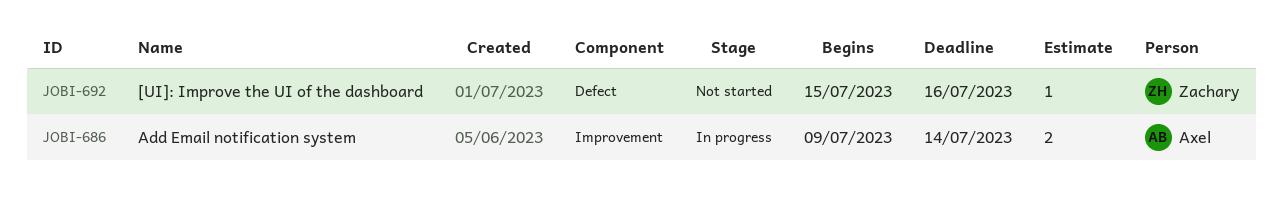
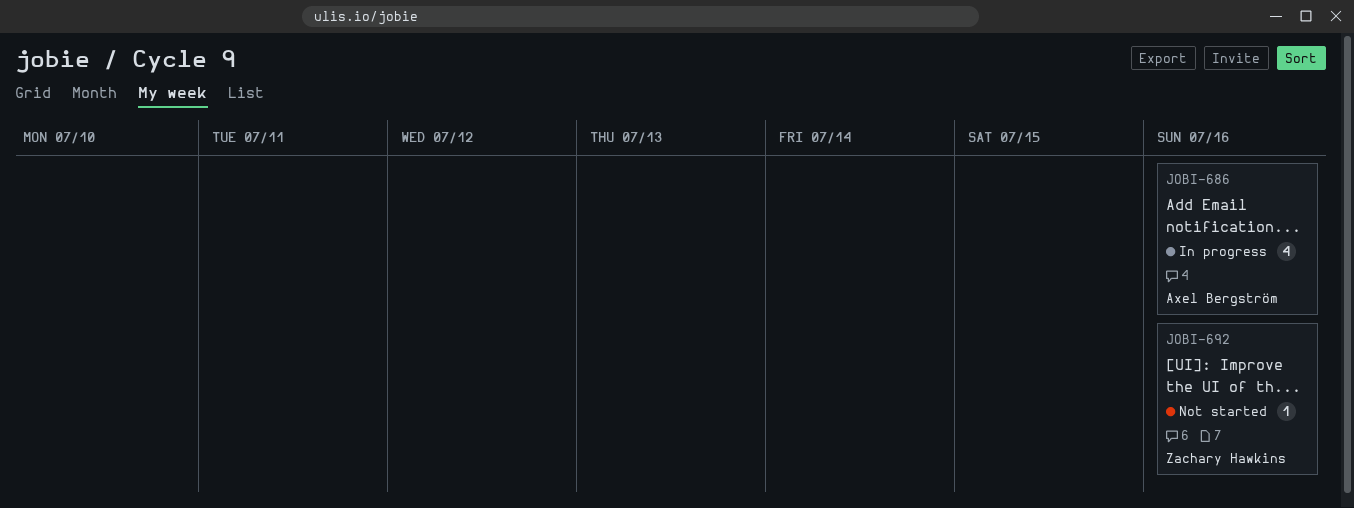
JOBI-686, estimate: 2 -> 4
JOBI-686, due: Jul 14 -> Jul 16

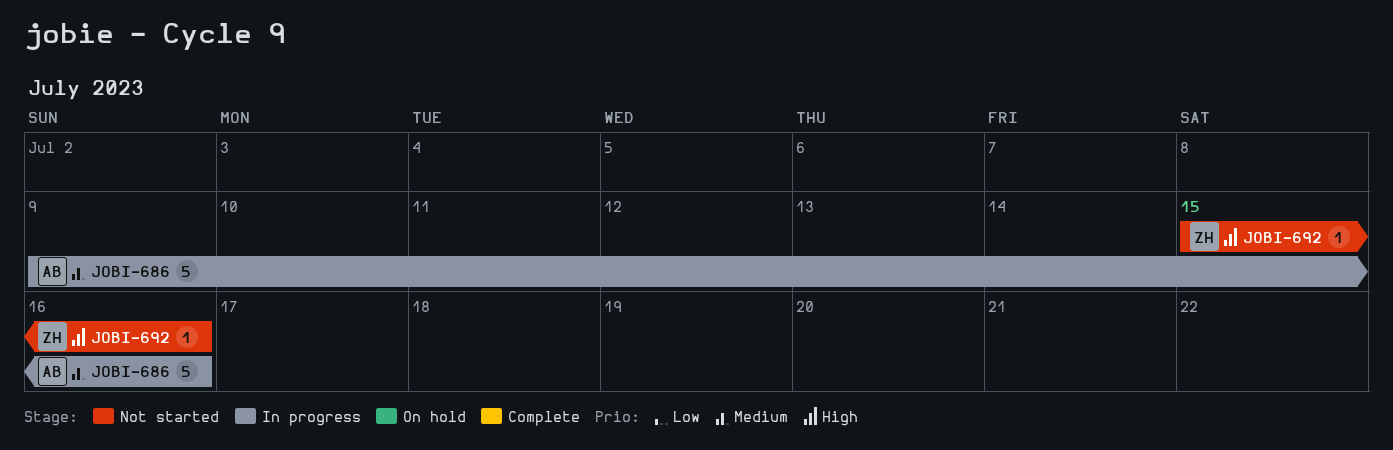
JOBI-686, estimate: 4 -> 5

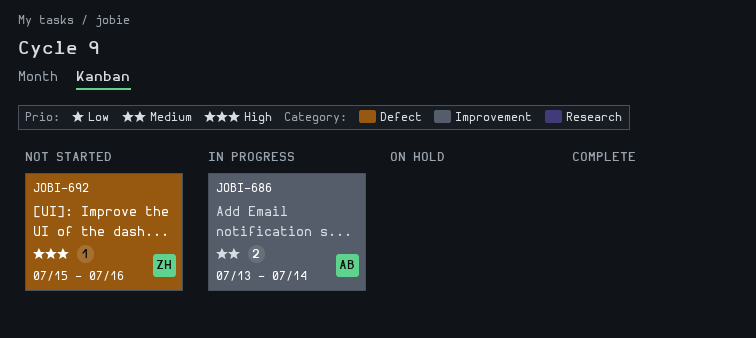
JOBI-686, estimate: 5 -> 2
JOBI-686, start: Jul 9 -> Jul 13
JOBI-686, due: Jul 16 -> Jul 14

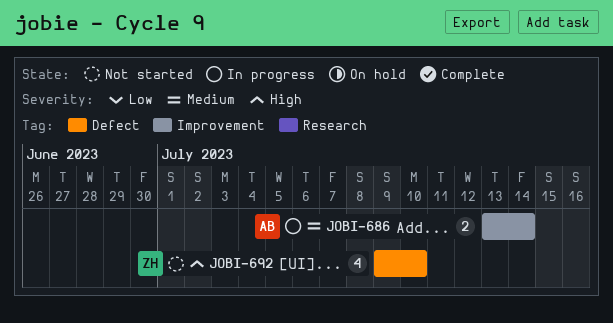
JOBI-692, estimate: 1 -> 4
JOBI-692, start: Jul 15 -> Jul 9
JOBI-692, due: Jul 16 -> Jul 10

